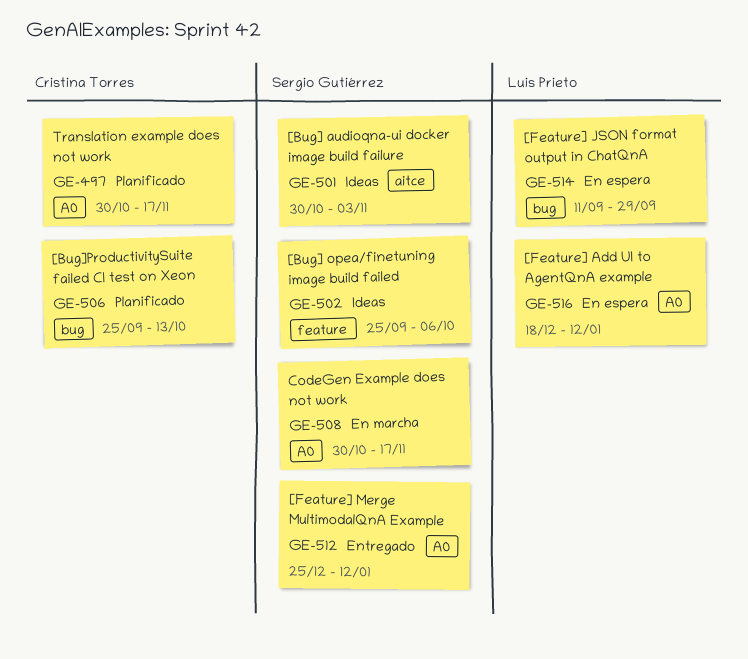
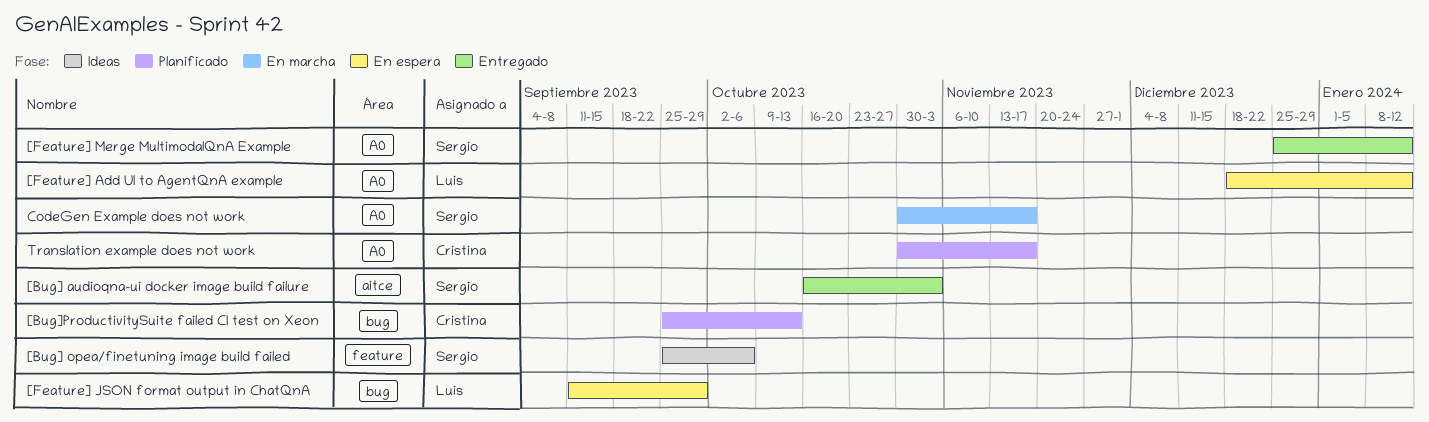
[Bug] audioqna-ui docker image build failure, status: Ideas -> Entregado
[Bug] audioqna-ui docker image build failure, start: Oct 30 -> Oct 16

